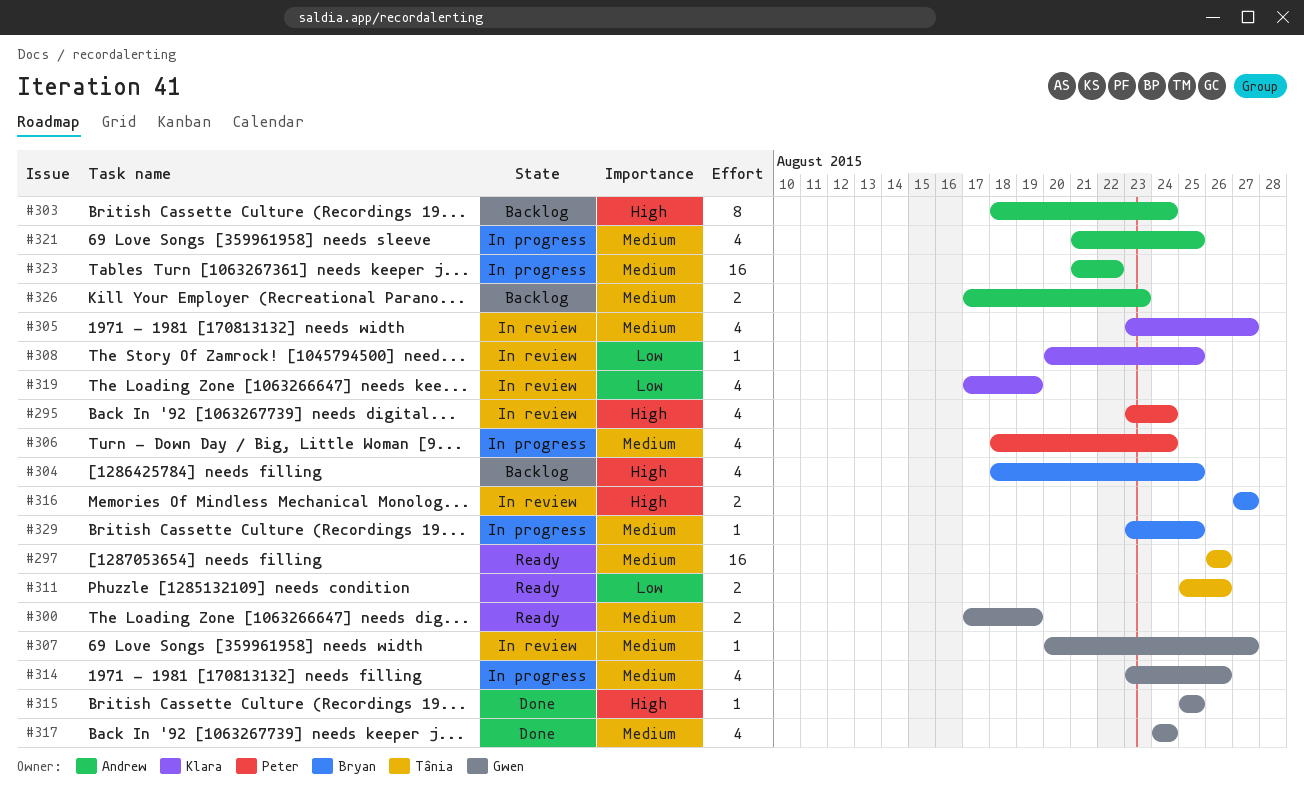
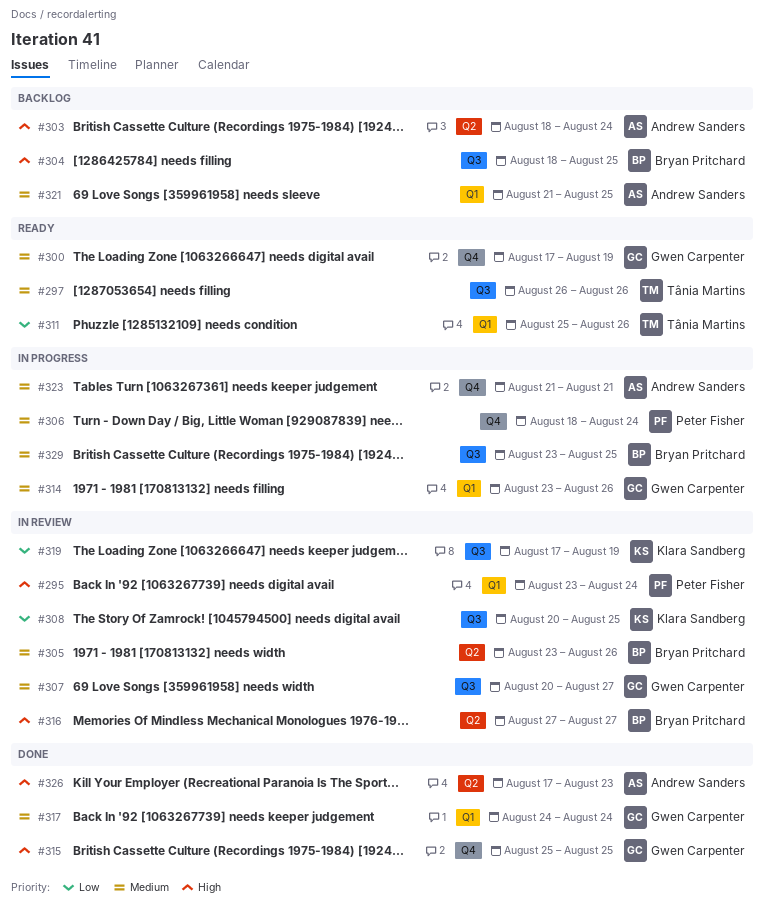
#305, owner: Klara Sandberg -> Bryan Pritchard
#305, due: Aug 27 -> Aug 26
#321, status: In progress -> Backlog
#323, due: Aug 22 -> Aug 21
#326, status: Backlog -> Done
#326, priority: Medium -> High

